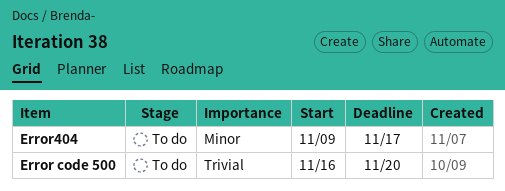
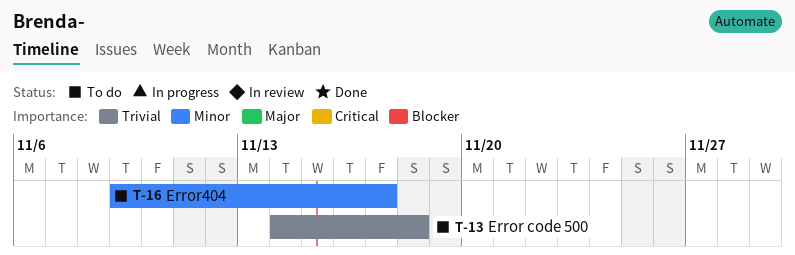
Error code 500, start: Nov 16 -> Nov 14
Error code 500, due: Nov 20 -> Nov 18

